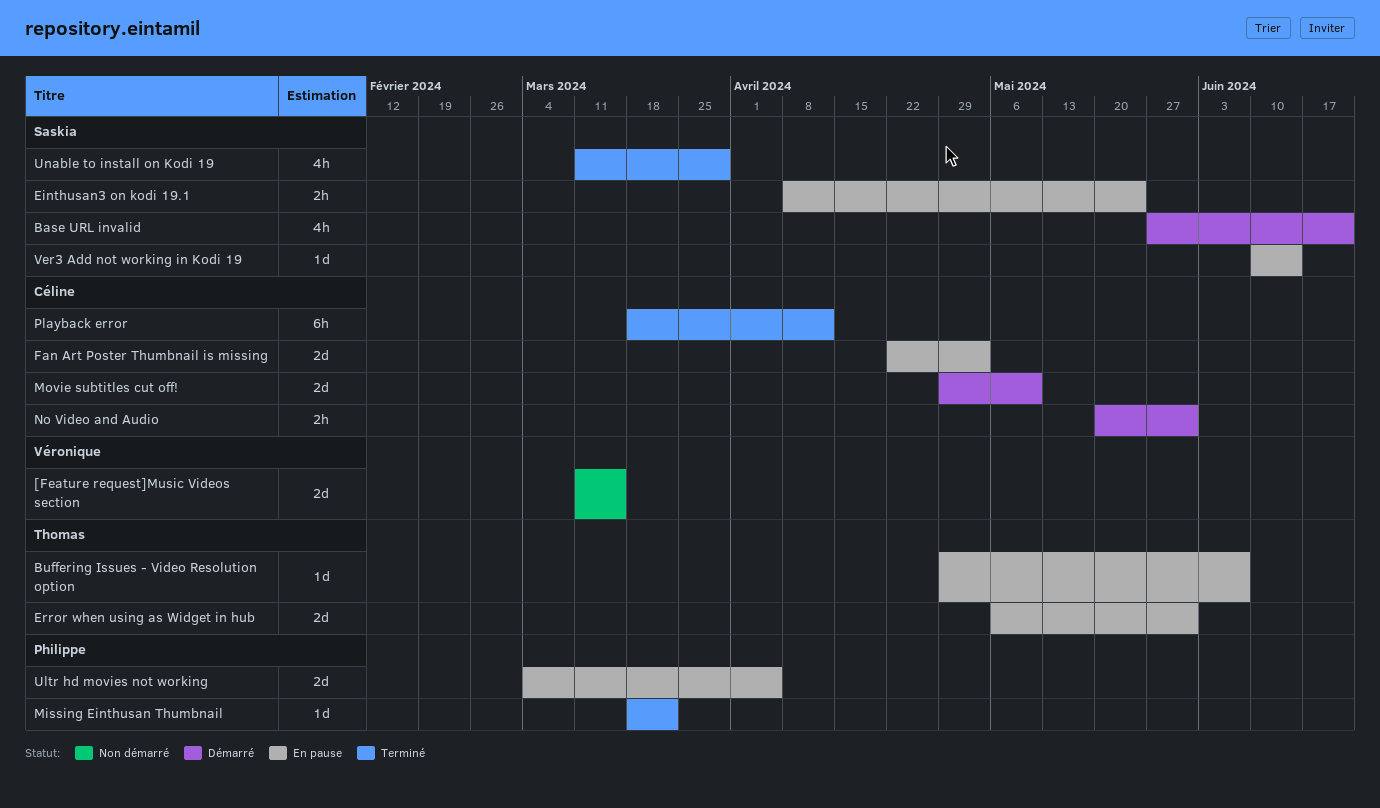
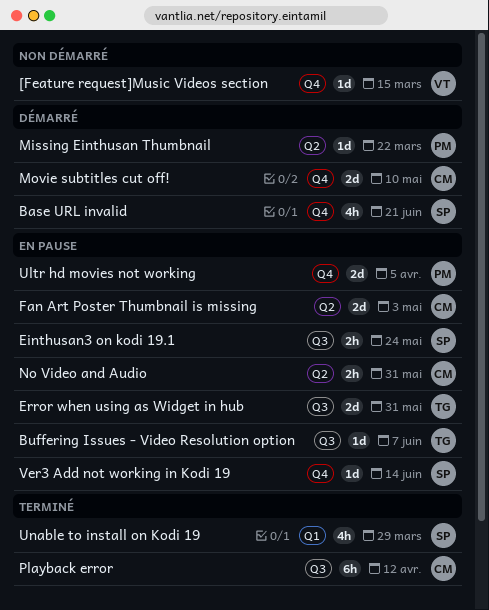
[Feature request]Music Videos section, estimate: 2d -> 1d
Missing Einthusan Thumbnail, status: Terminé -> Démarré
No Video and Audio, status: Démarré -> En pause

